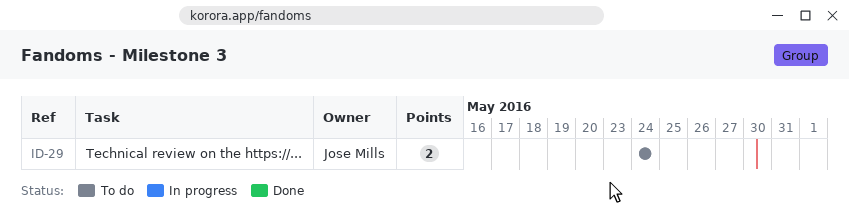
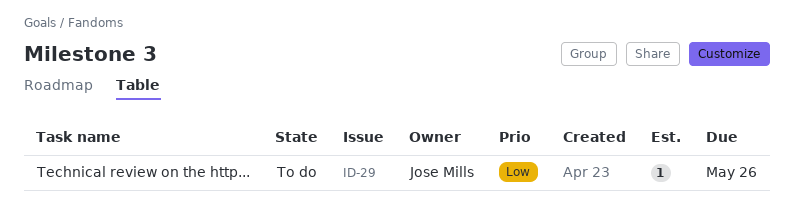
ID-29, estimate: 2 -> 1
ID-29, due: May 24 -> May 26

